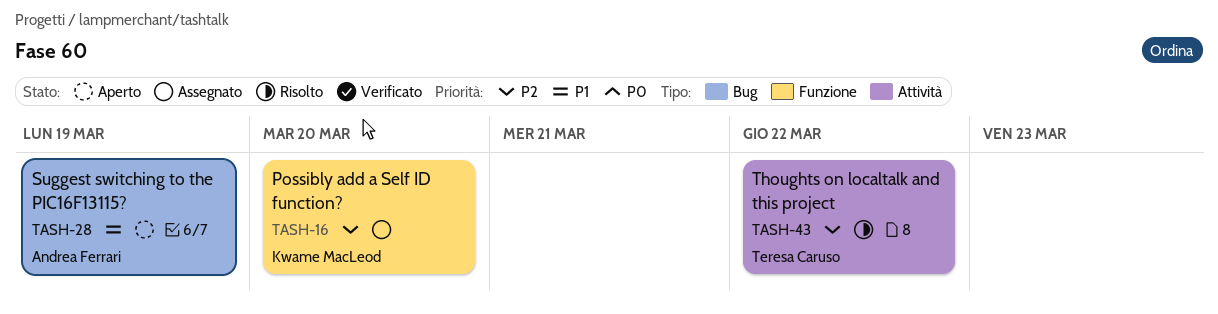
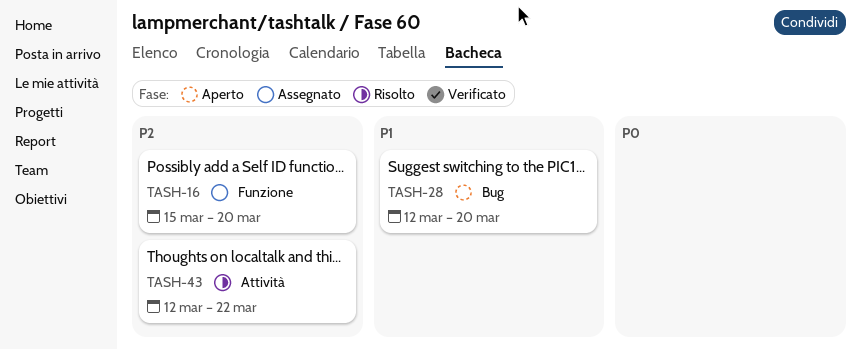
TASH-28, due: Mar 19 -> Mar 20

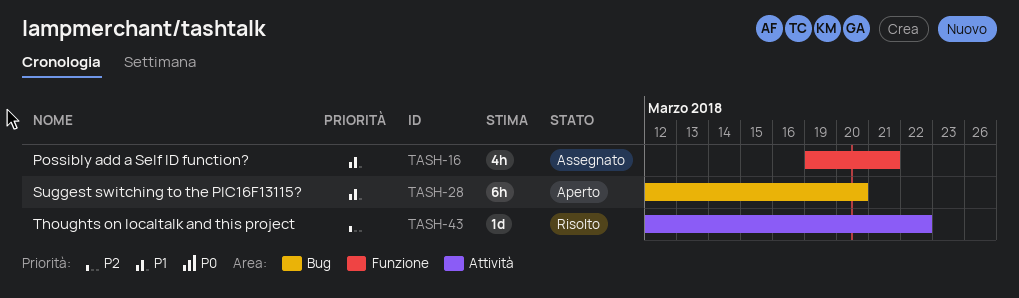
TASH-16, priority: P2 -> P1
TASH-16, start: Mar 15 -> Mar 19
TASH-16, due: Mar 20 -> Mar 21

